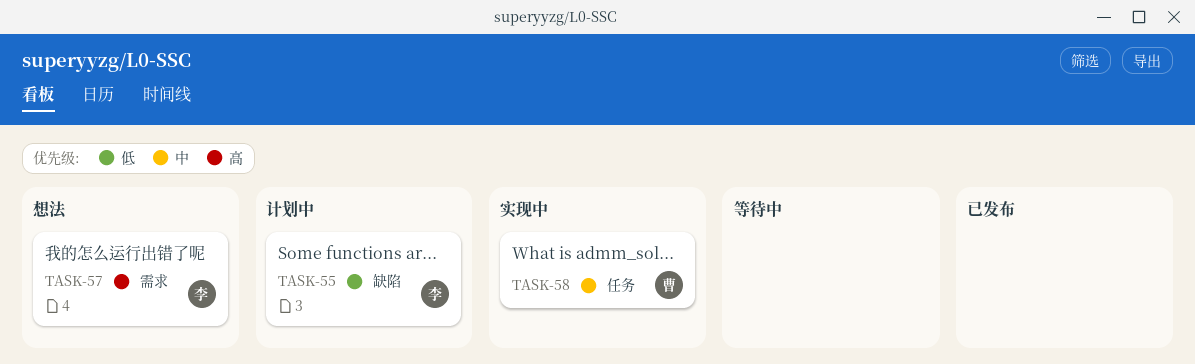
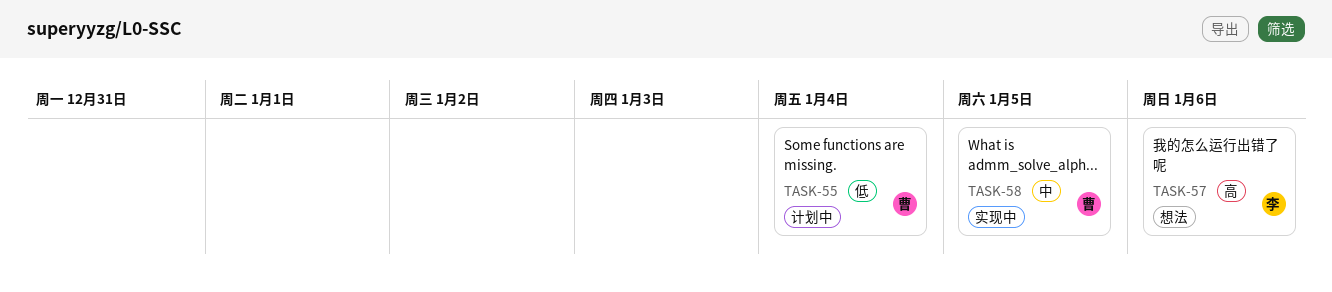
TASK-55, owner: 李 -> 曹

